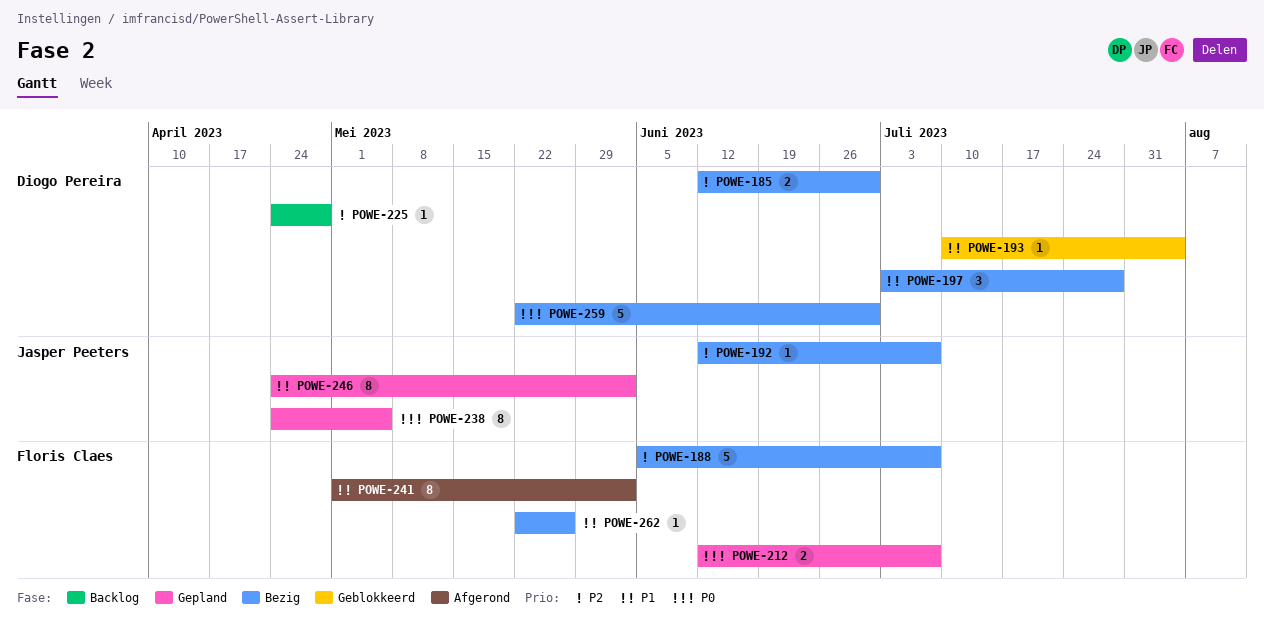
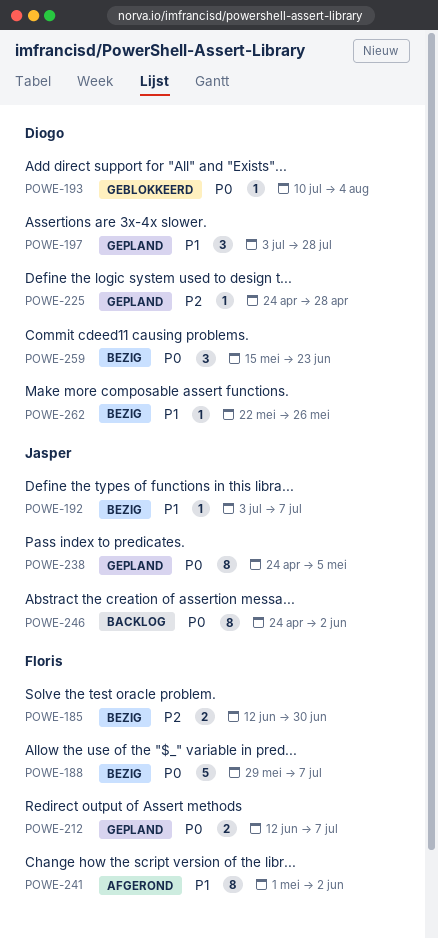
POWE-185, owner: Diogo Pereira -> Floris Claes
POWE-188, priority: P2 -> P0
POWE-188, start: Jun 5 -> May 29
POWE-192, priority: P2 -> P1
POWE-192, start: Jun 12 -> Jul 3
POWE-193, priority: P1 -> P0
POWE-197, status: Bezig -> Gepland
POWE-225, status: Backlog -> Gepland
POWE-246, status: Gepland -> Backlog
POWE-246, priority: P1 -> P0
POWE-259, estimate: 5 -> 3
POWE-259, start: May 22 -> May 15
POWE-259, due: Jun 30 -> Jun 23
POWE-262, owner: Floris Claes -> Diogo Pereira

